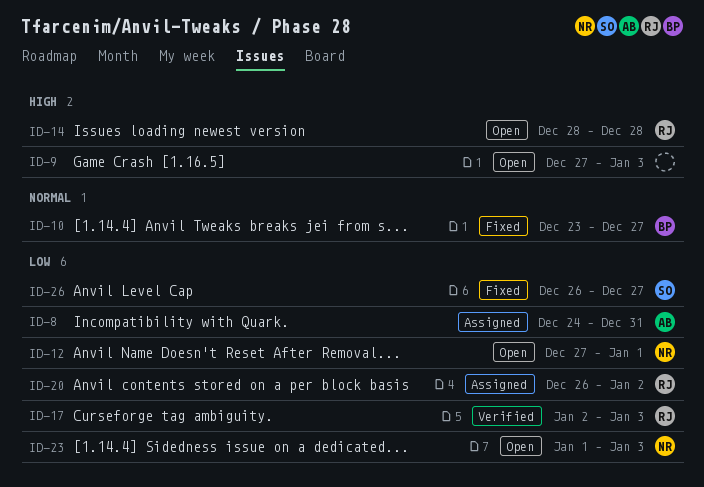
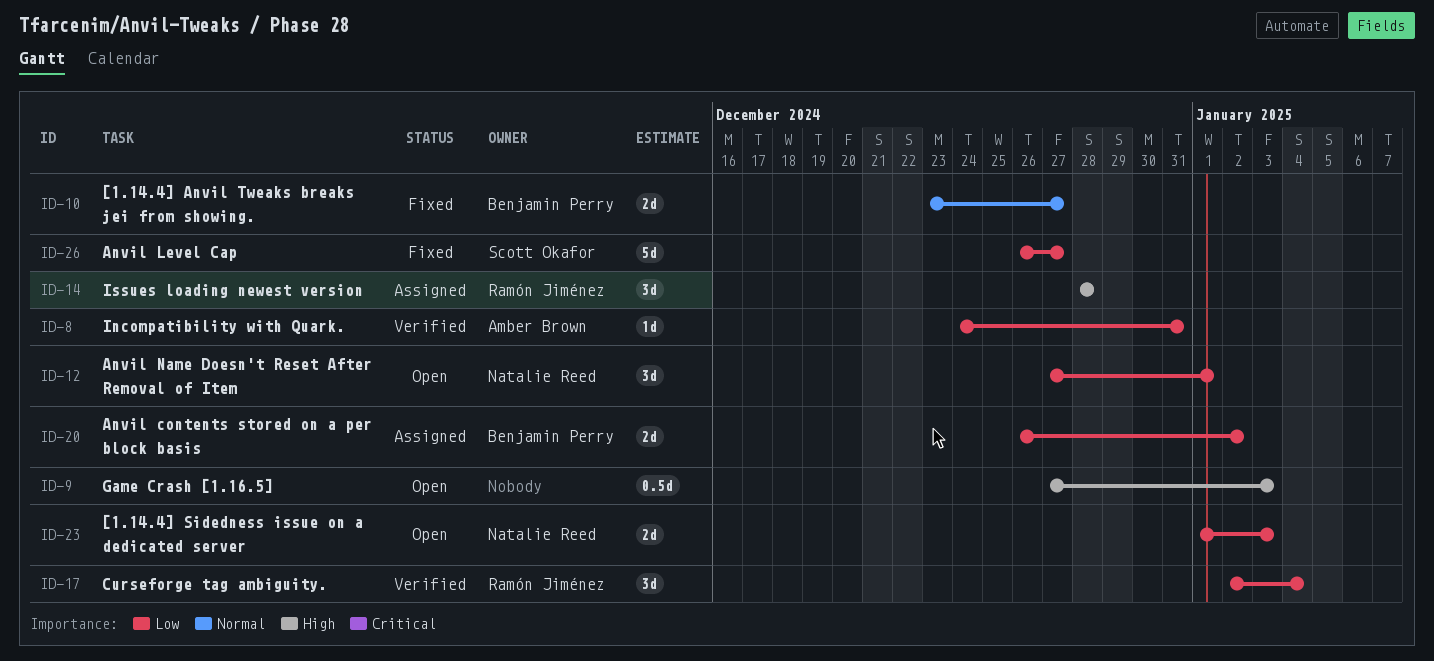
ID-8, status: Assigned -> Verified
ID-14, status: Open -> Assigned
ID-17, due: Jan 3 -> Jan 4
ID-20, owner: Ramón Jiménez -> Benjamin Perry

